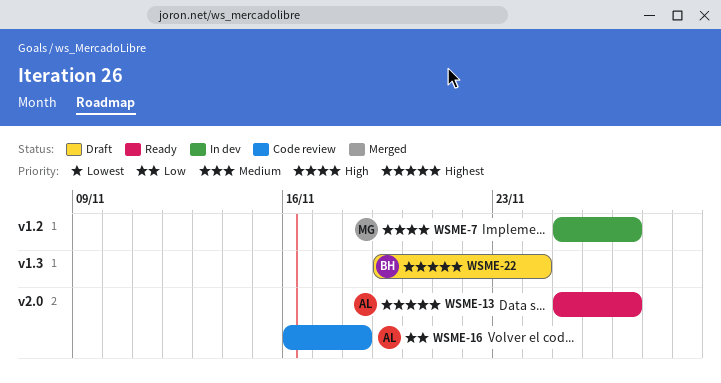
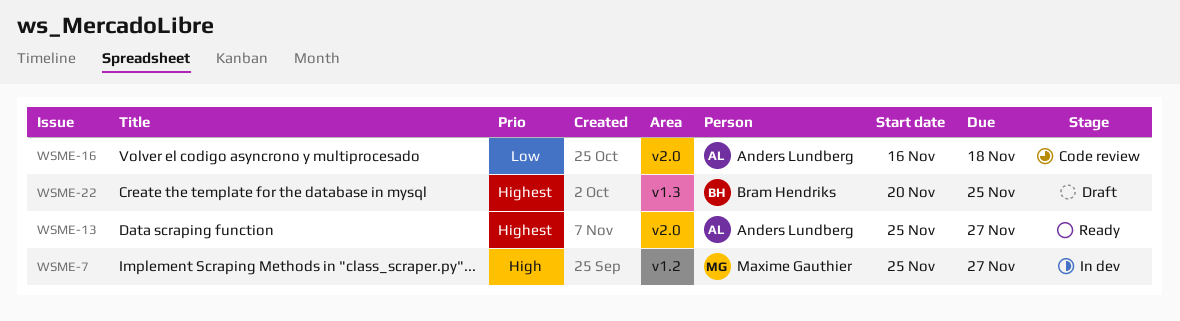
WSME-22, start: Nov 19 -> Nov 20
WSME-22, due: Nov 24 -> Nov 25

